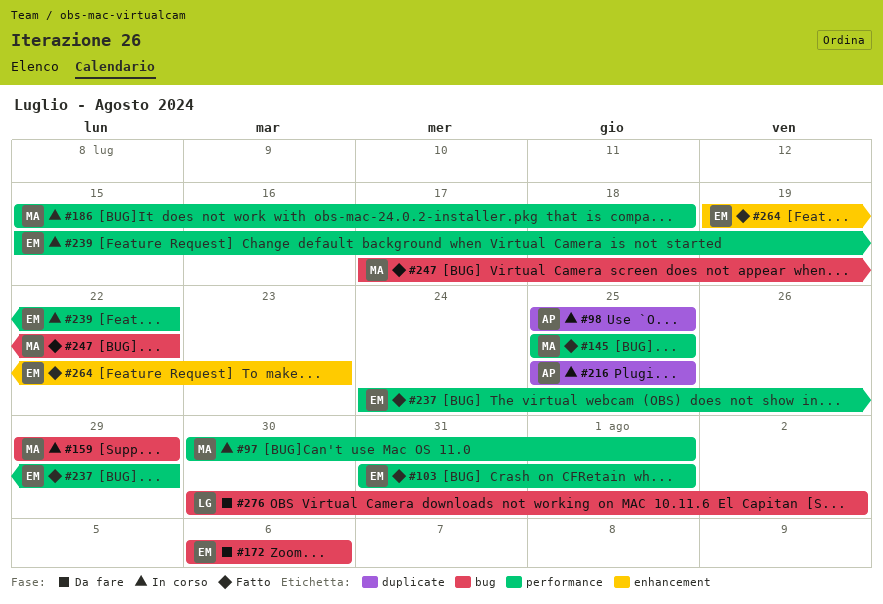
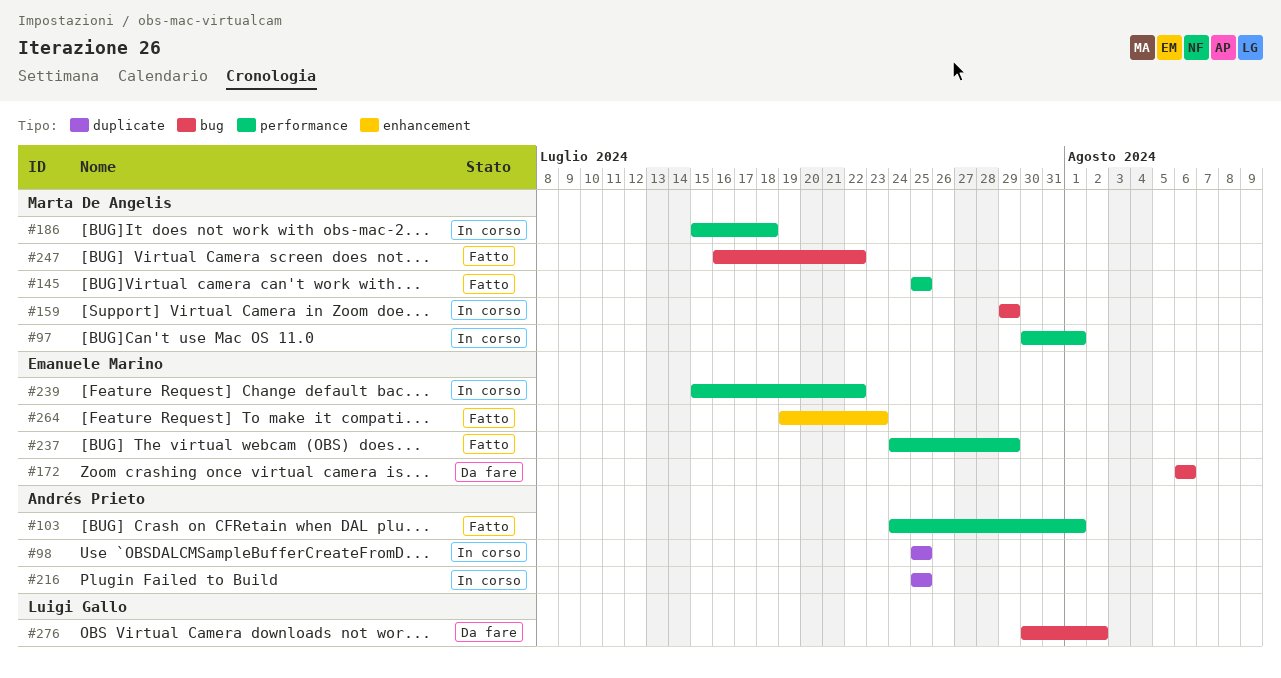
#103, owner: Emanuele Marino -> Andrés Prieto
#103, start: Jul 31 -> Jul 24
#247, start: Jul 17 -> Jul 16

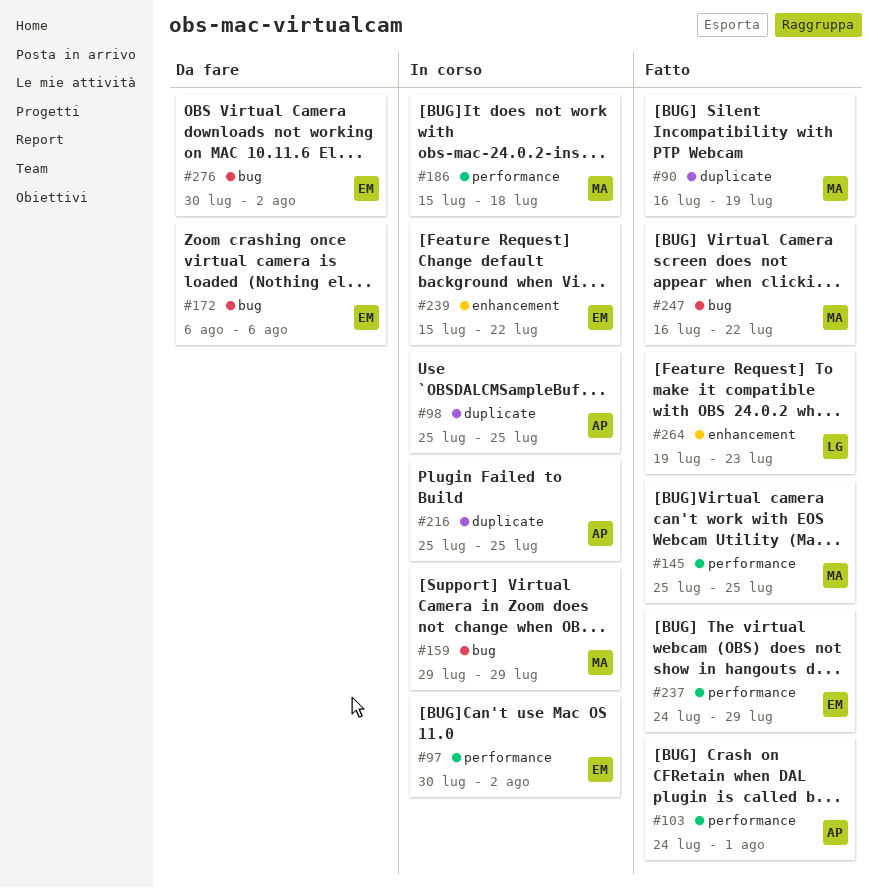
#90: none -> present
#97, owner: Marta De Angelis -> Emanuele Marino
#97, due: Aug 1 -> Aug 2
#239, label: performance -> enhancement
#264, owner: Emanuele Marino -> Luigi Gallo
#276, owner: Luigi Gallo -> Emanuele Marino

